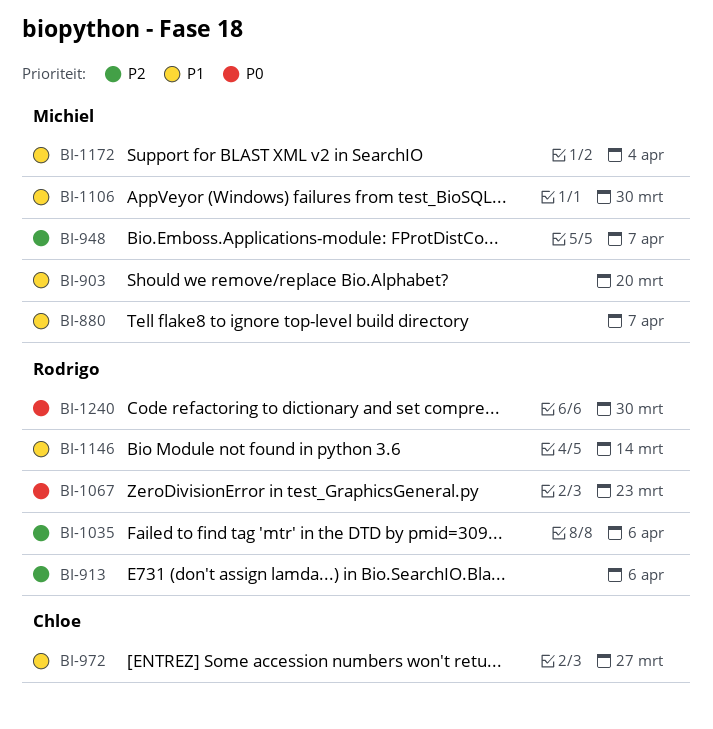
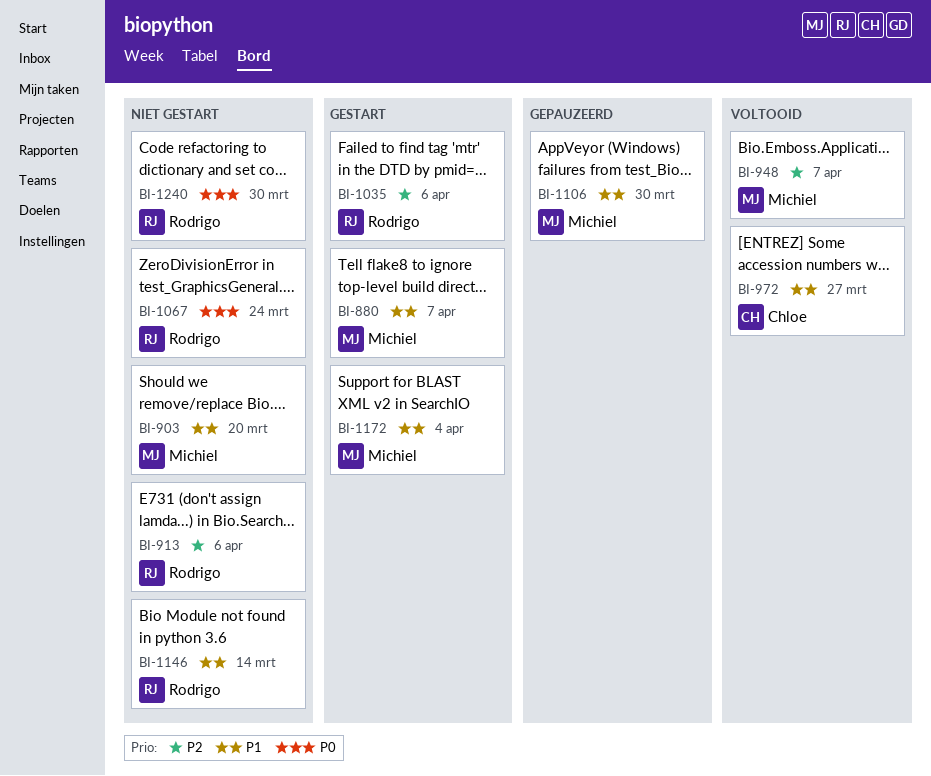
BI-1067, due: Mar 23 -> Mar 24

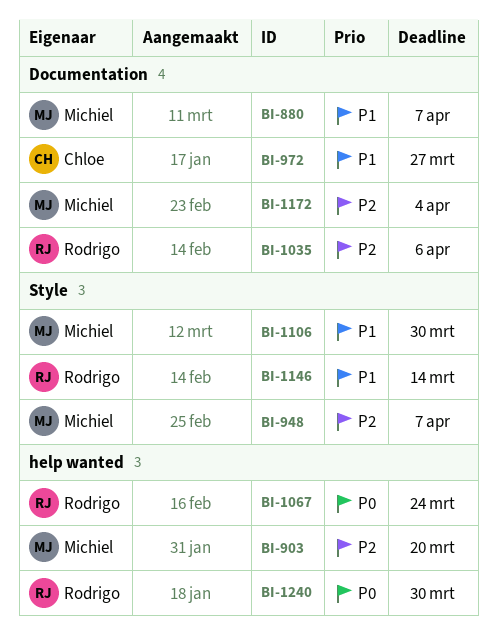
BI-903, priority: P1 -> P2
BI-913: present -> none
BI-1172, priority: P1 -> P2

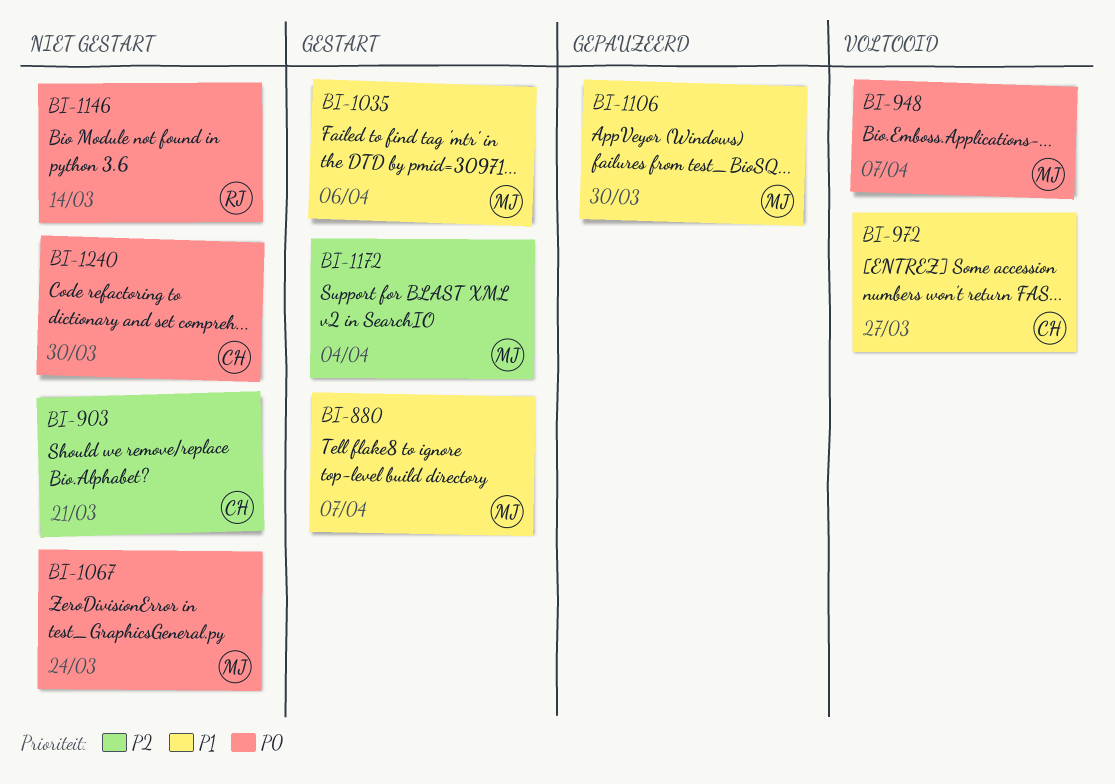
BI-903, owner: Michiel -> Chloe
BI-903, due: Mar 20 -> Mar 21
BI-948, priority: P2 -> P0
BI-1035, owner: Rodrigo -> Michiel
BI-1035, priority: P2 -> P1
BI-1067, owner: Rodrigo -> Michiel
BI-1146, priority: P1 -> P0
BI-1240, owner: Rodrigo -> Chloe

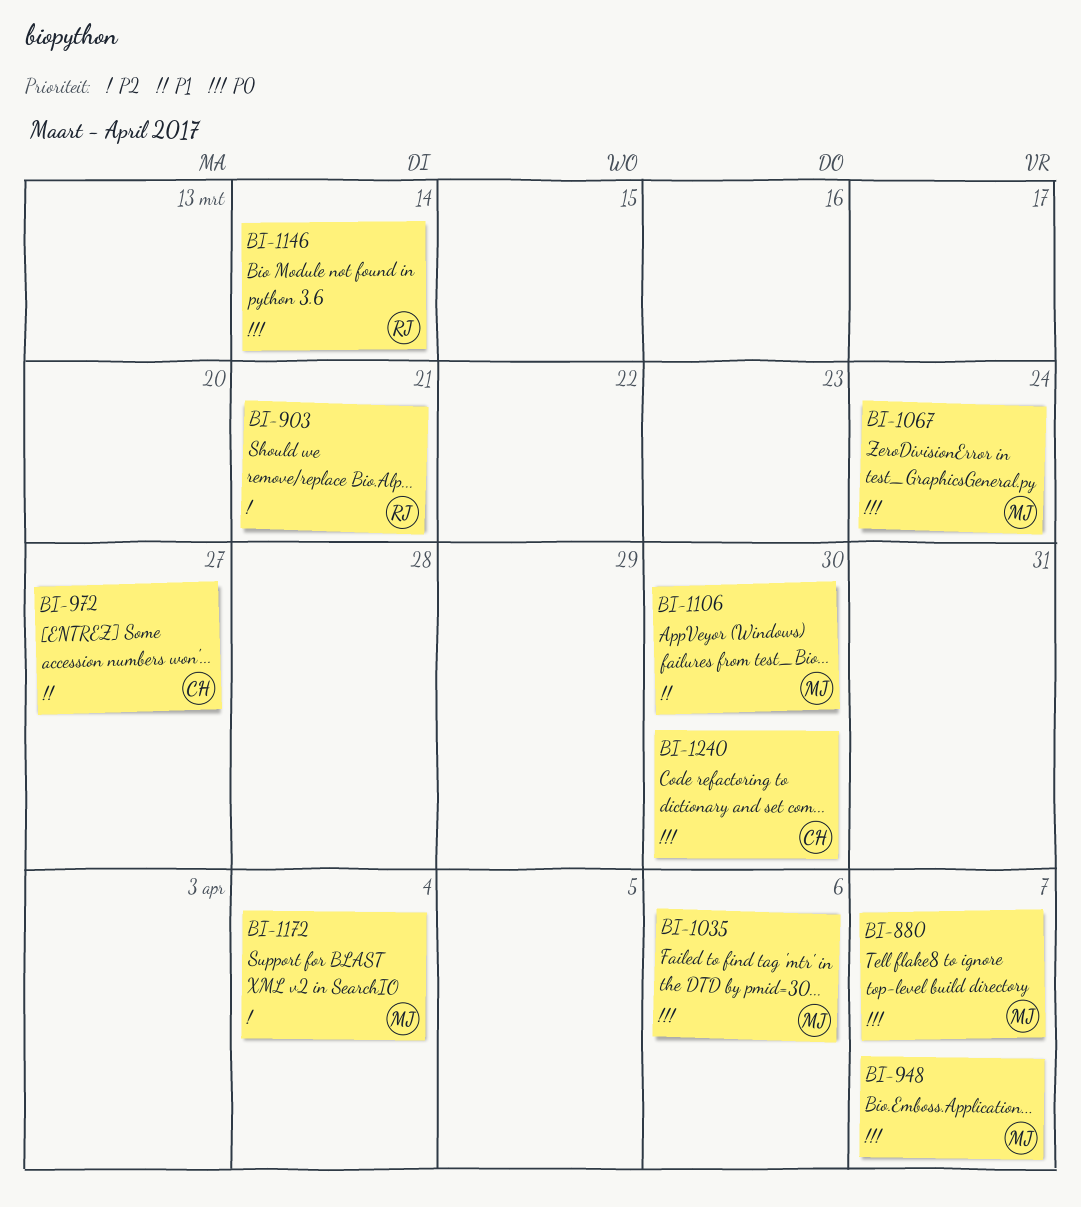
BI-880, priority: P1 -> P0
BI-903, owner: CH -> RJ
BI-1035, priority: P1 -> P0

